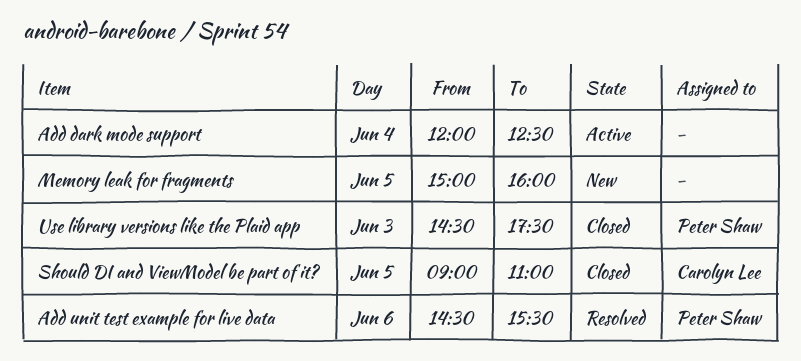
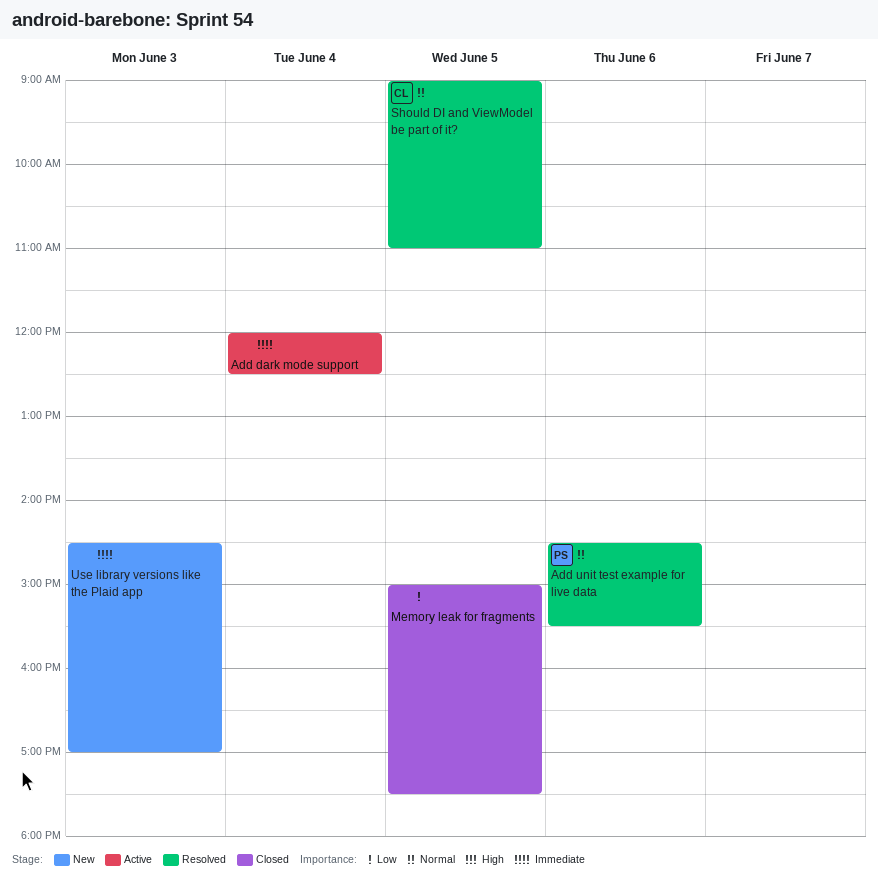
Memory leak for fragments, status: New -> Closed
Memory leak for fragments, ends: 16:00 -> 17:30
Should DI and ViewModel be part of it?, status: Closed -> Resolved
Use library versions like the Plaid app, status: Closed -> New
Use library versions like the Plaid app, owner: Peter Shaw -> none
Use library versions like the Plaid app, ends: 17:30 -> 17:00

